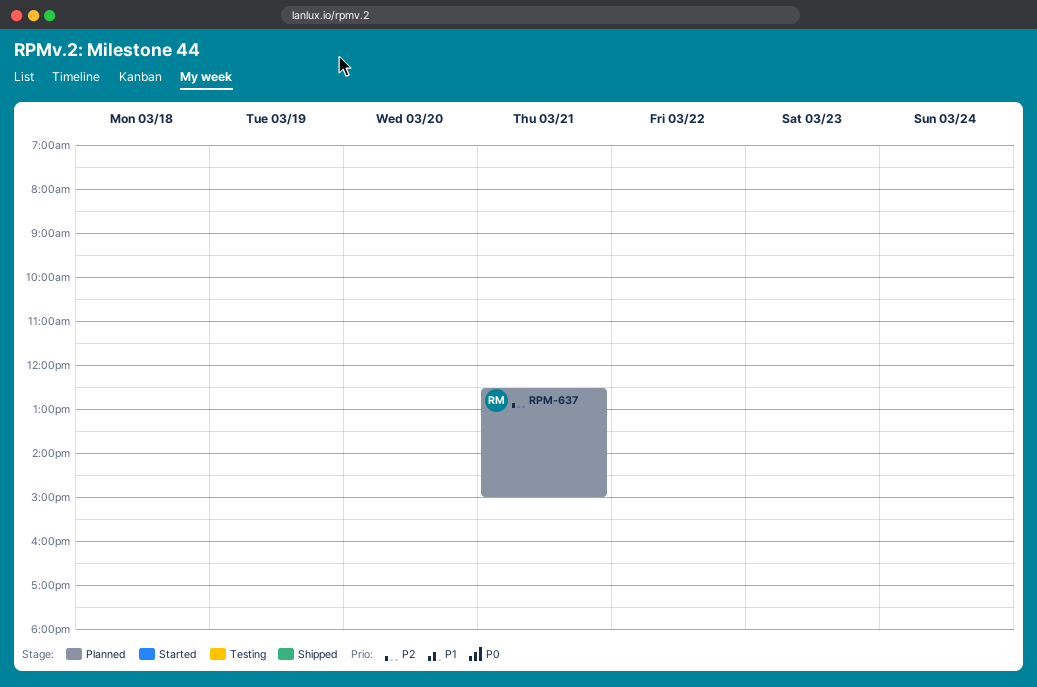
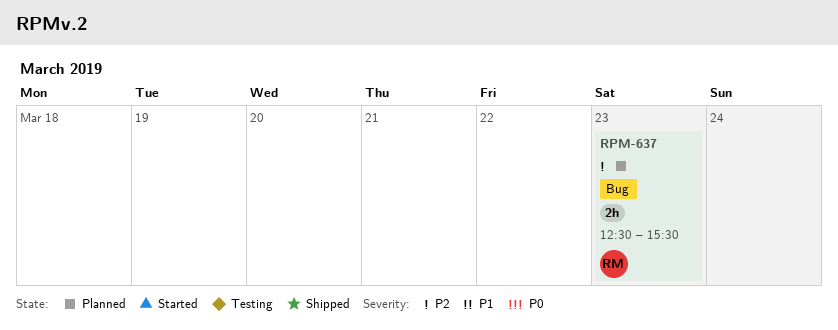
RPM-637, day: Mar 21 -> Mar 23
RPM-637, ends: 15:00 -> 15:30

